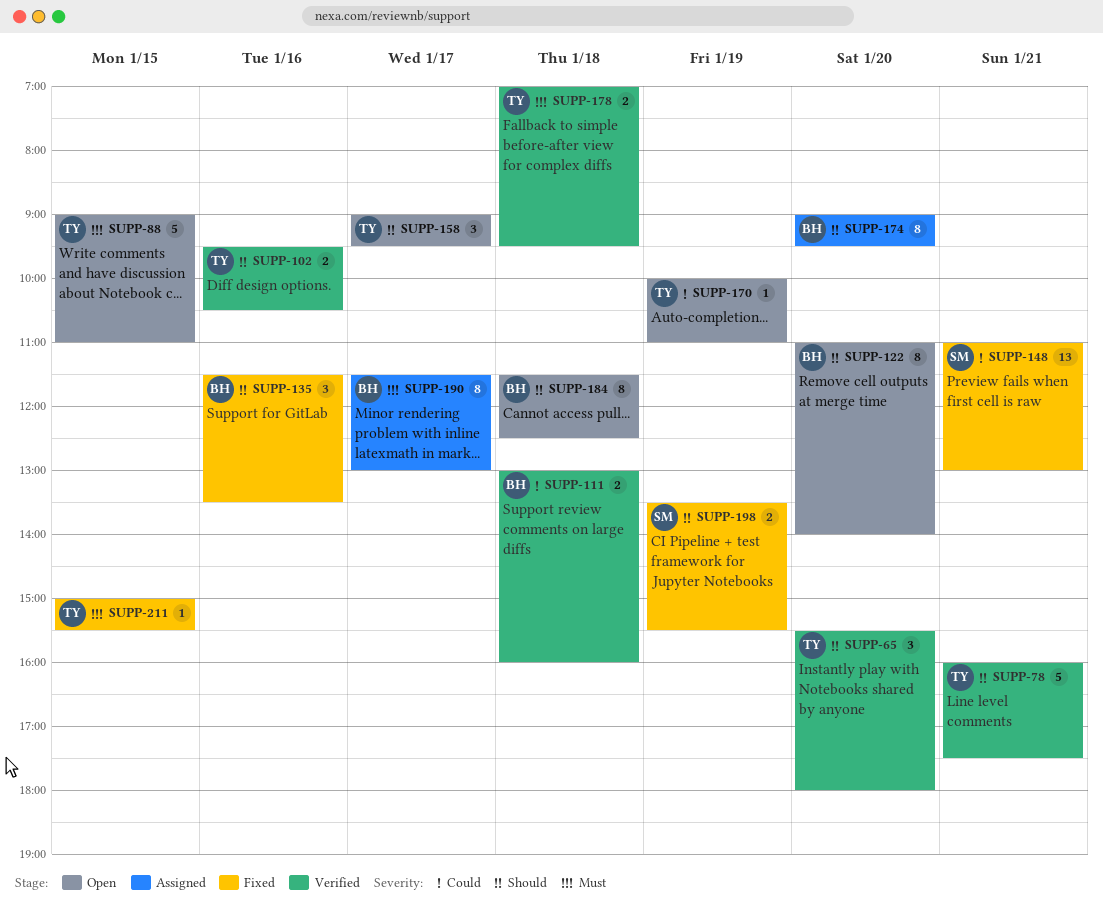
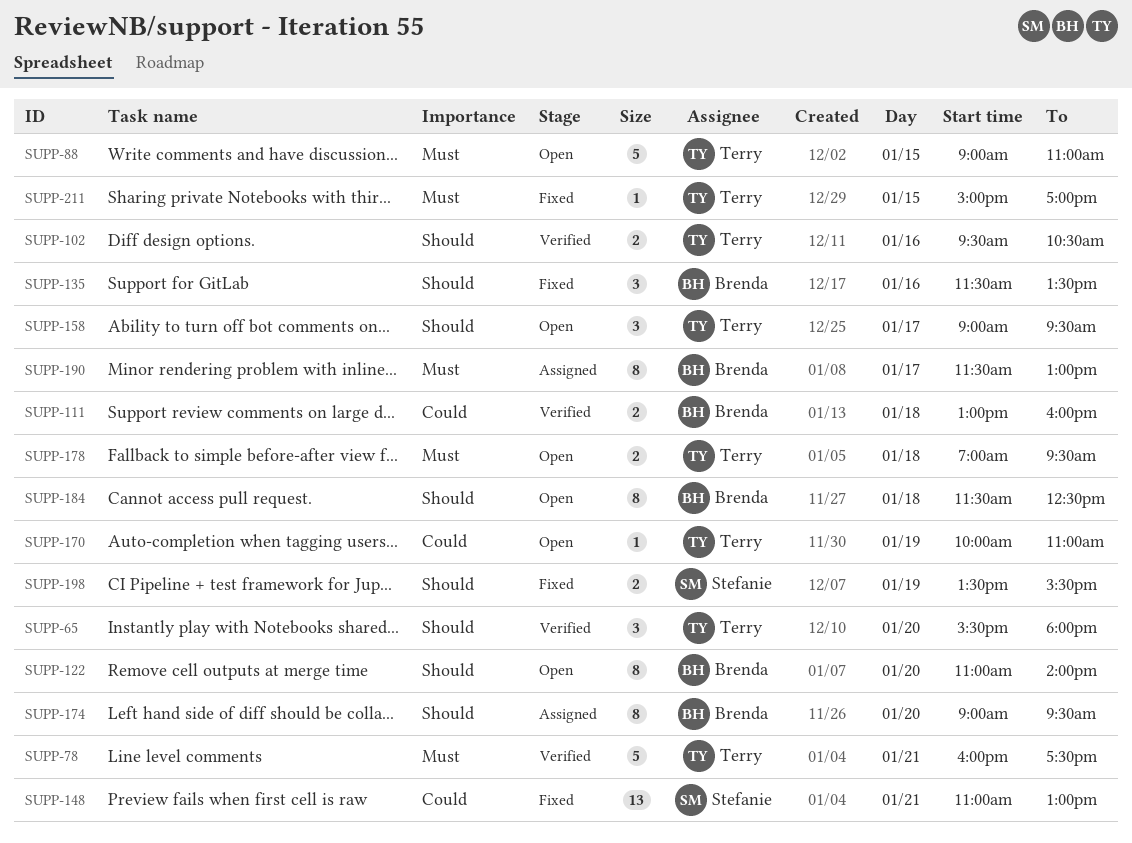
SUPP-78, priority: Should -> Must
SUPP-178, status: Verified -> Open
SUPP-211, ends: 15:30 -> 17:00

